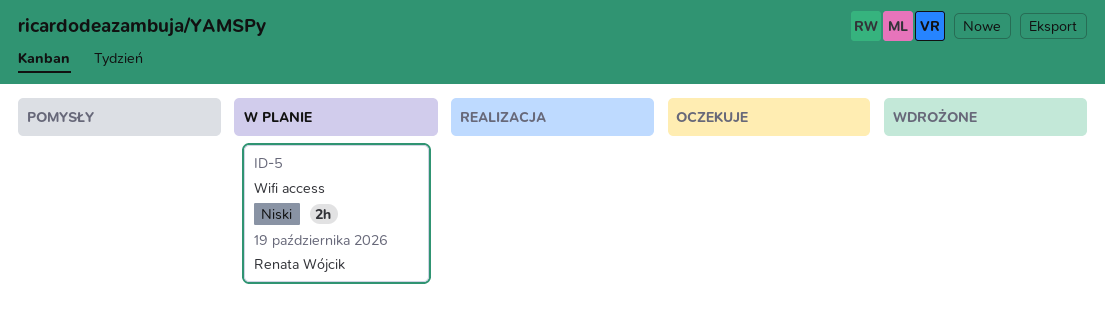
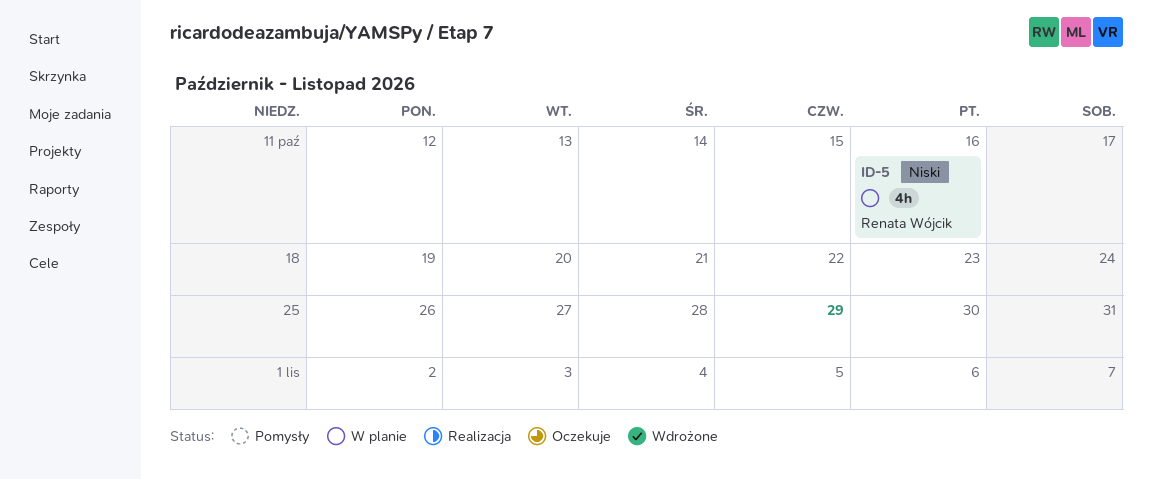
ID-5, estimate: 2h -> 4h
ID-5, due: Oct 19 -> Oct 16

